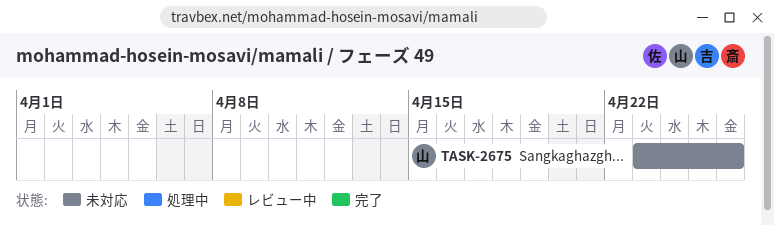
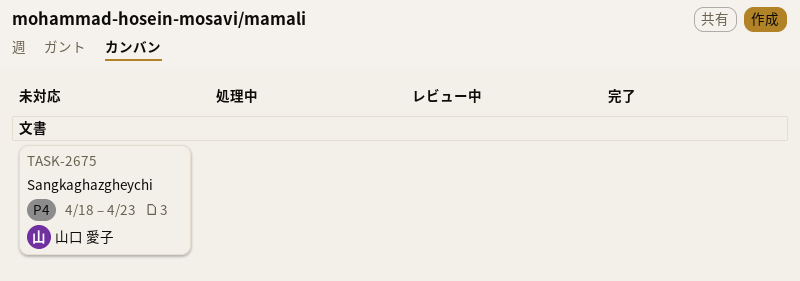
TASK-2675, start: Apr 23 -> Apr 18
TASK-2675, due: Apr 26 -> Apr 23

